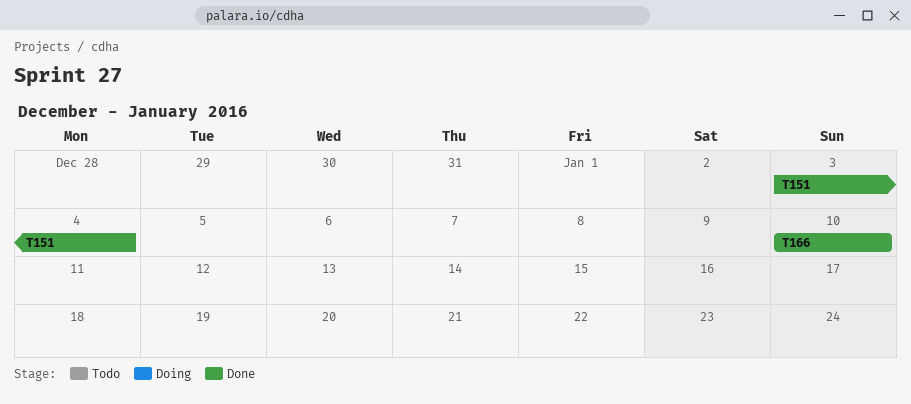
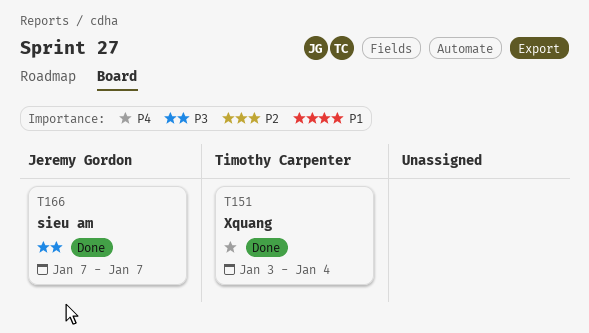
T166, start: Jan 10 -> Jan 7
T166, due: Jan 10 -> Jan 7

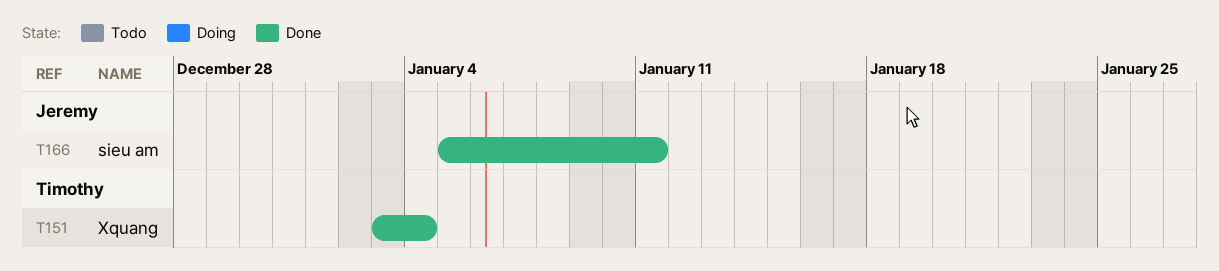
T166, start: Jan 7 -> Jan 5
T166, due: Jan 7 -> Jan 11

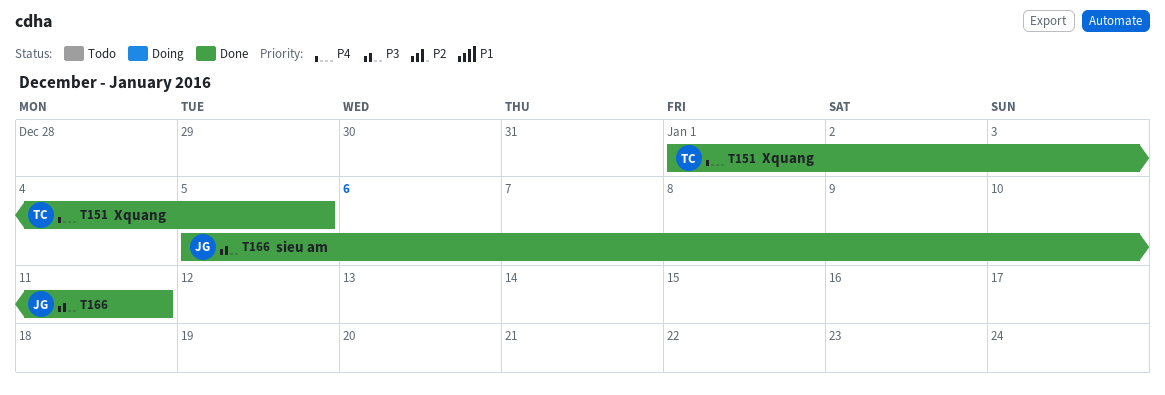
T151, start: Jan 3 -> Jan 1
T151, due: Jan 4 -> Jan 5

